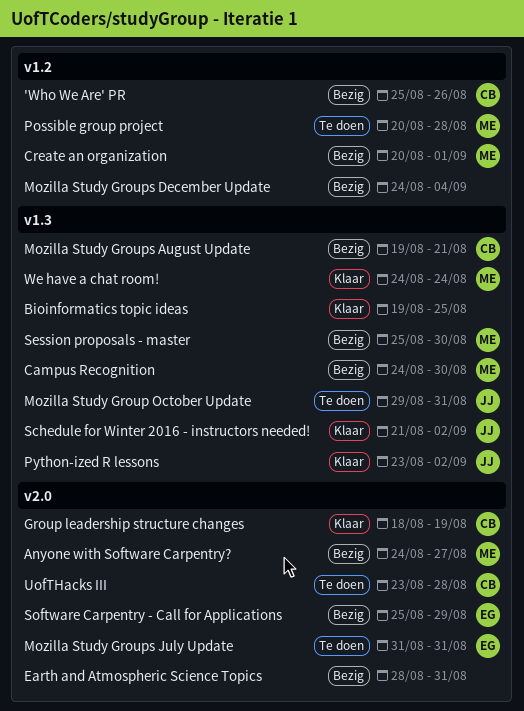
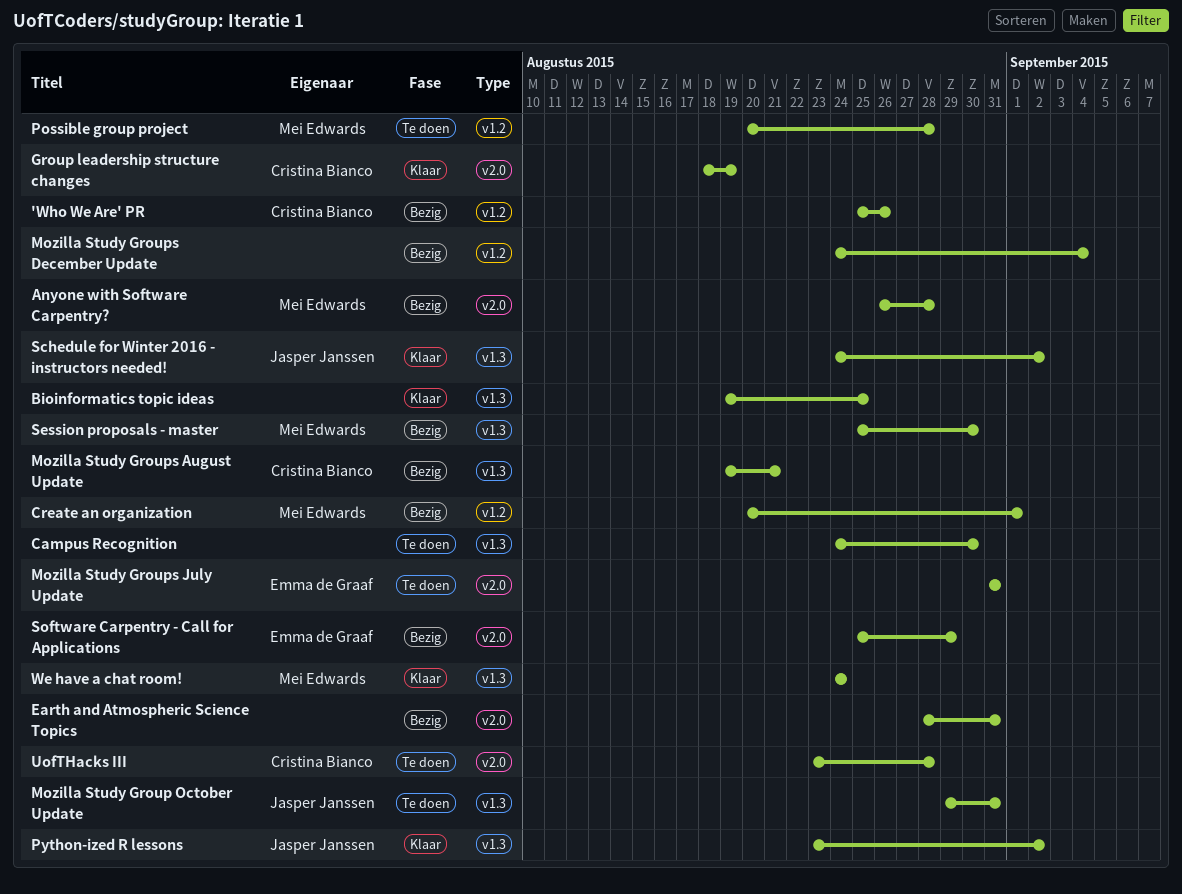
Anyone with Software Carpentry?, start: Aug 24 -> Aug 26
Anyone with Software Carpentry?, due: Aug 27 -> Aug 28
Campus Recognition, status: Bezig -> Te doen
Campus Recognition, owner: Mei Edwards -> none
Schedule for Winter 2016 - instructors needed!, start: Aug 21 -> Aug 24

